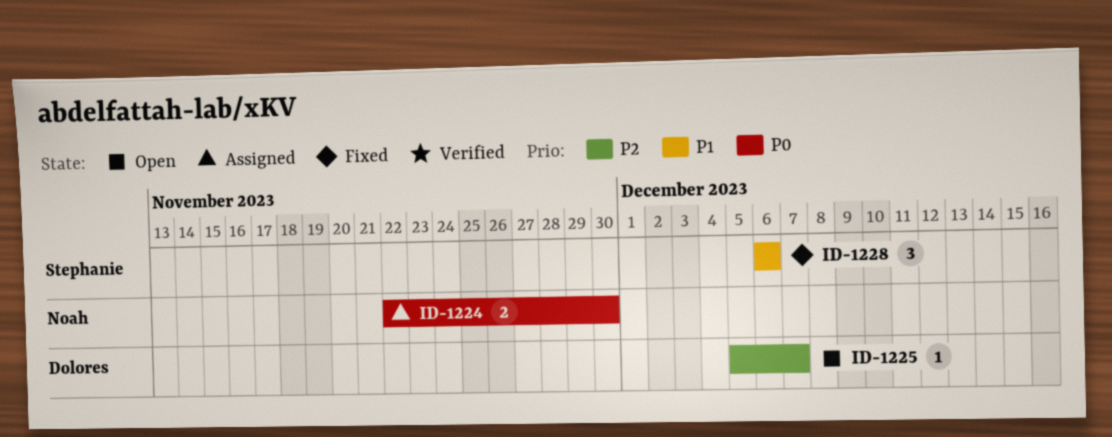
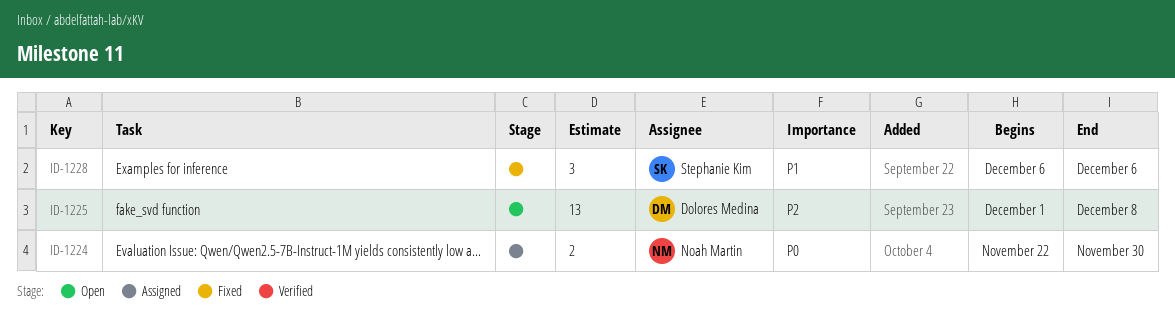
ID-1225, estimate: 1 -> 13
ID-1225, start: Dec 5 -> Dec 1
ID-1225, due: Dec 7 -> Dec 8

